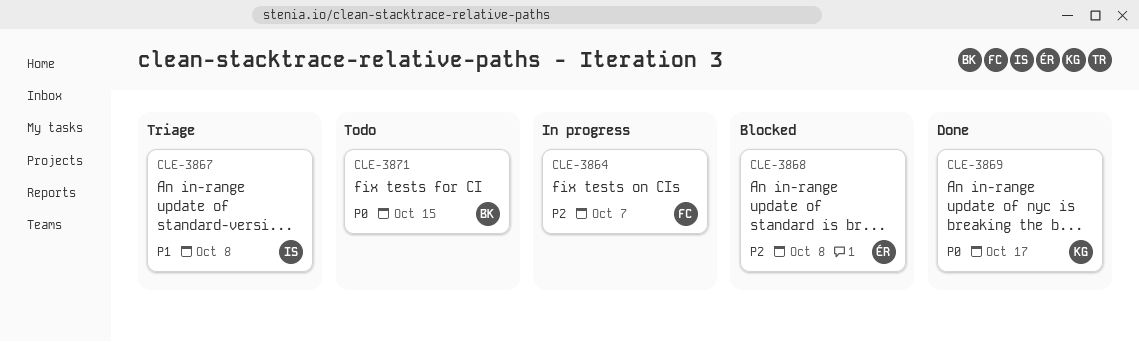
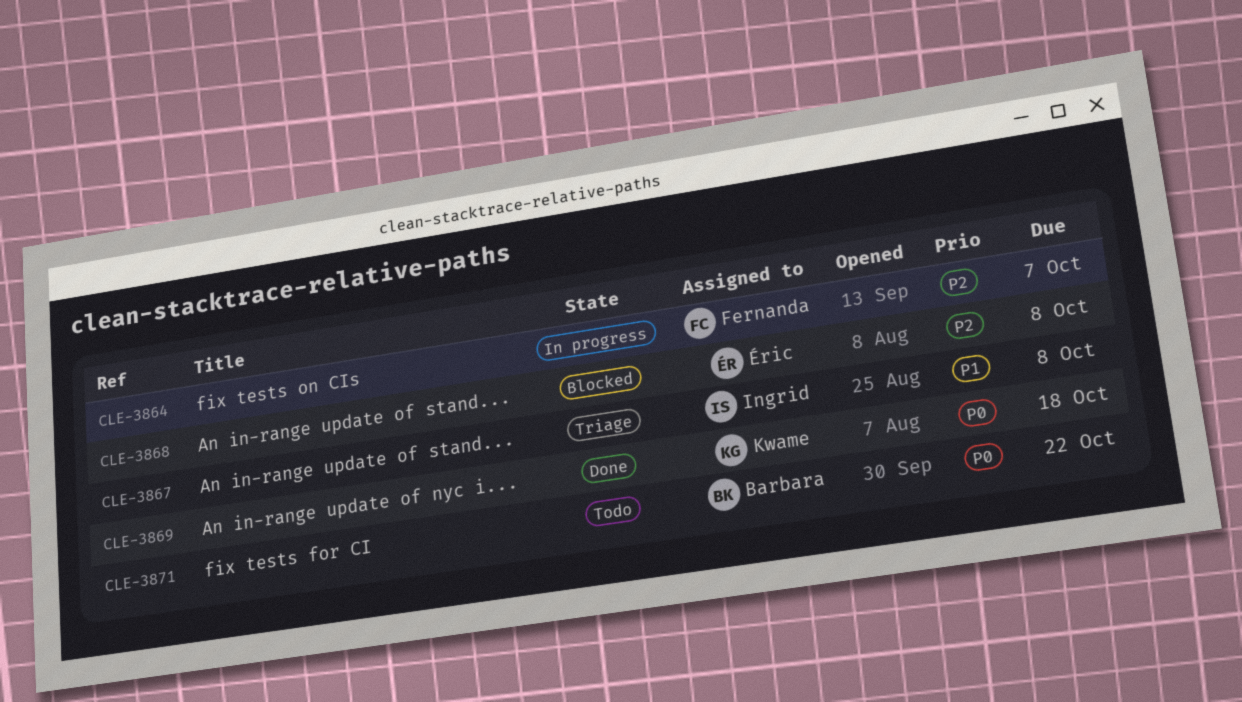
CLE-3869, due: Oct 17 -> Oct 18
CLE-3871, due: Oct 15 -> Oct 22

